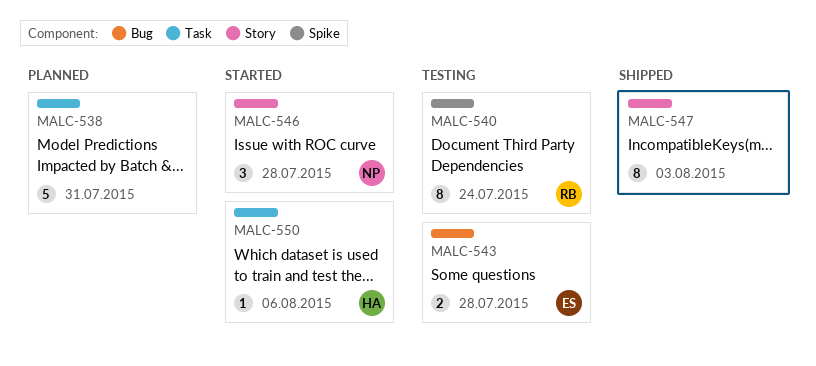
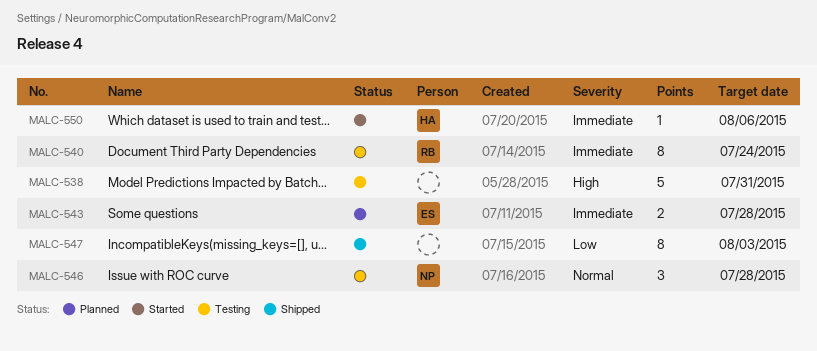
MALC-538, status: Planned -> Testing
MALC-543, status: Testing -> Planned
MALC-546, status: Started -> Testing

